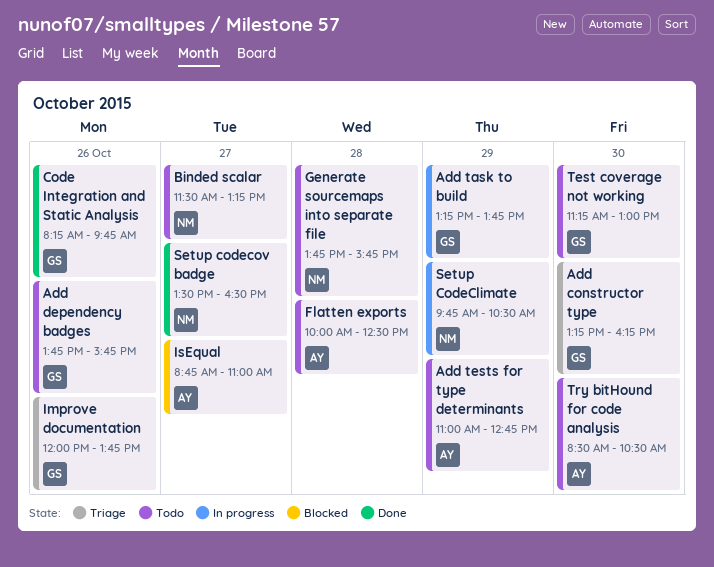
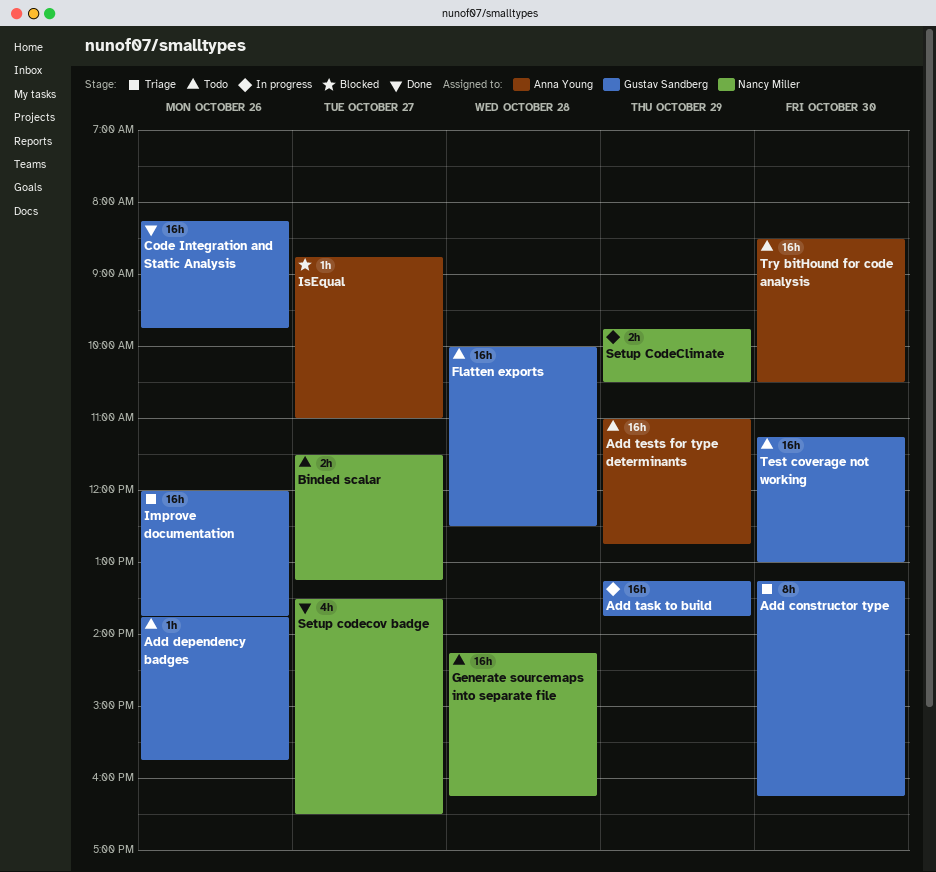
Flatten exports, owner: Anna Young -> Gustav Sandberg
Generate sourcemaps into separate file, begins: 13:45 -> 14:15
Generate sourcemaps into separate file, ends: 15:45 -> 16:15

